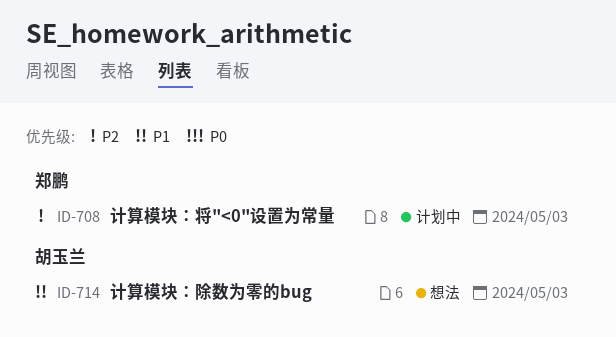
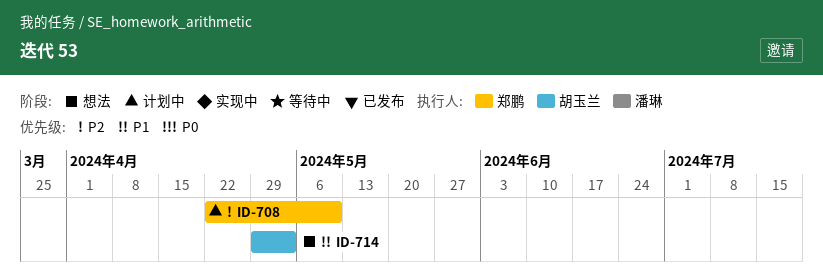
ID-708, due: May 3 -> May 10

